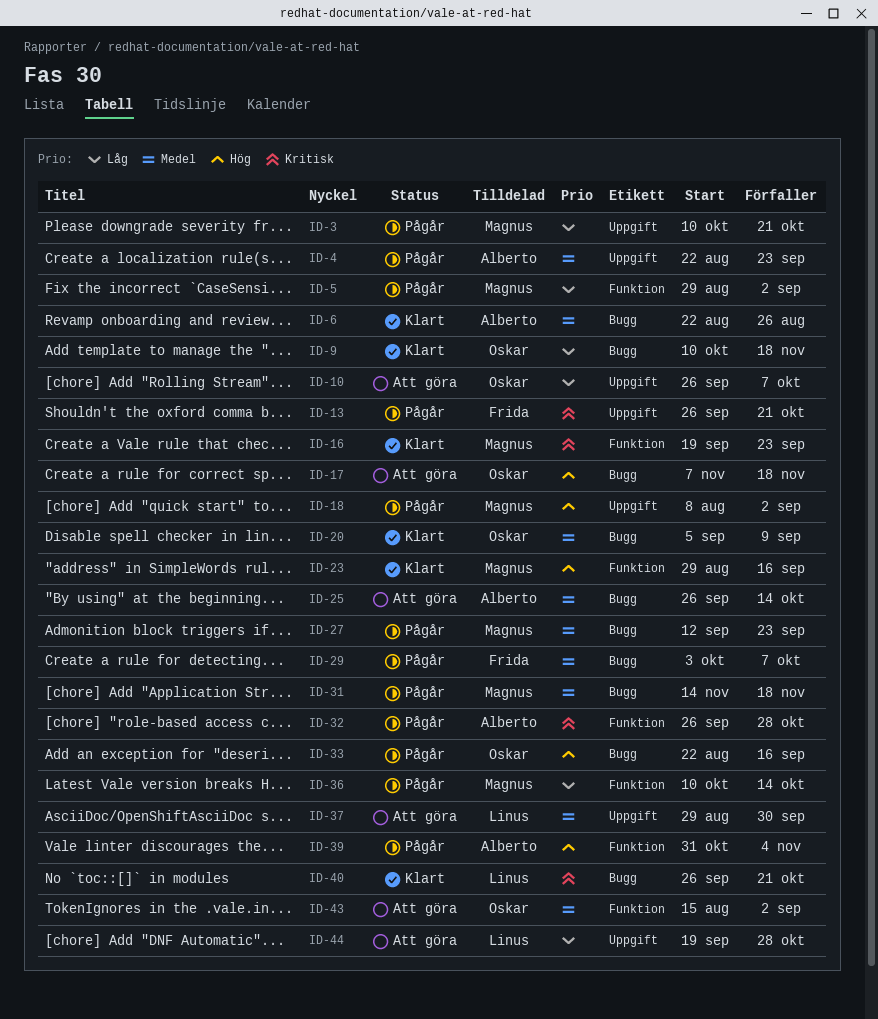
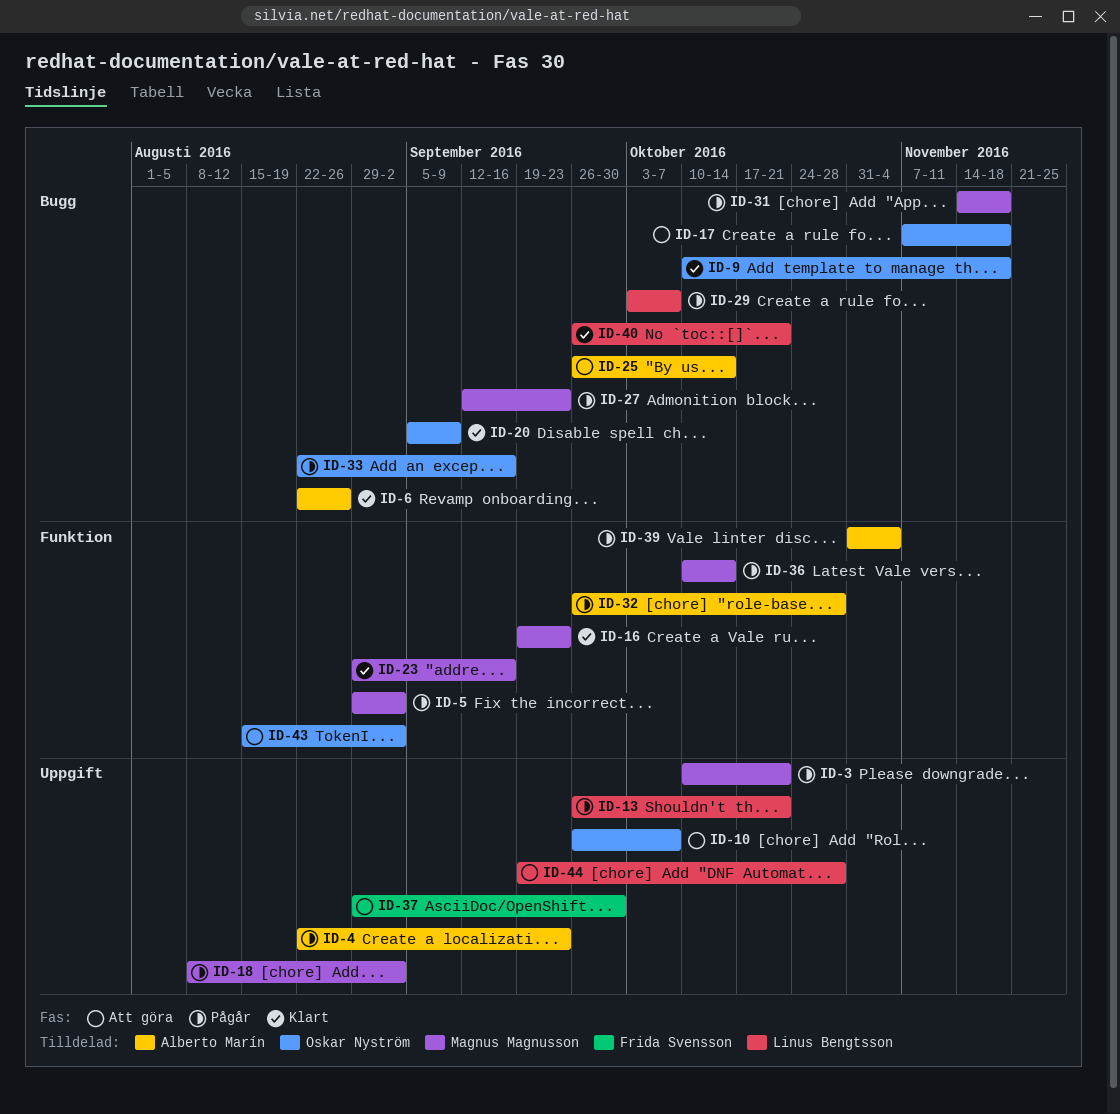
ID-13, owner: Frida Svensson -> Linus Bengtsson
ID-29, owner: Frida Svensson -> Linus Bengtsson
ID-37, owner: Linus Bengtsson -> Frida Svensson

